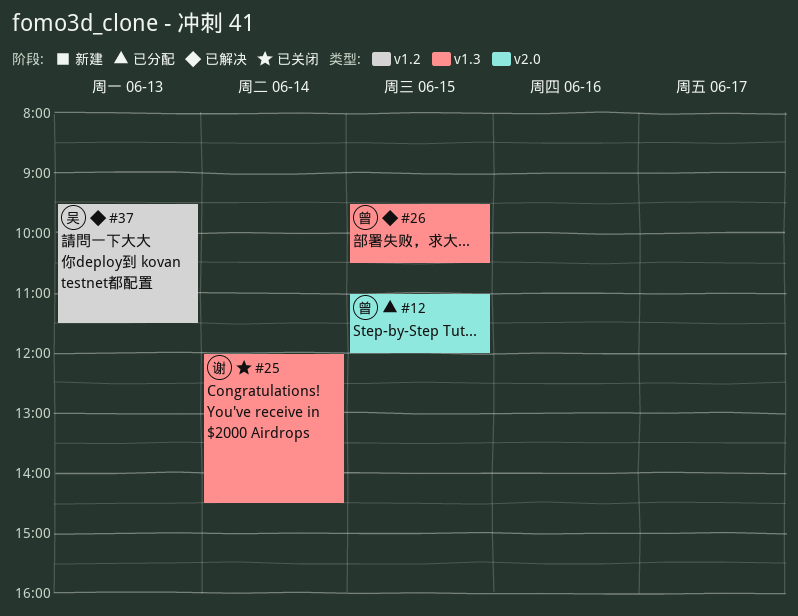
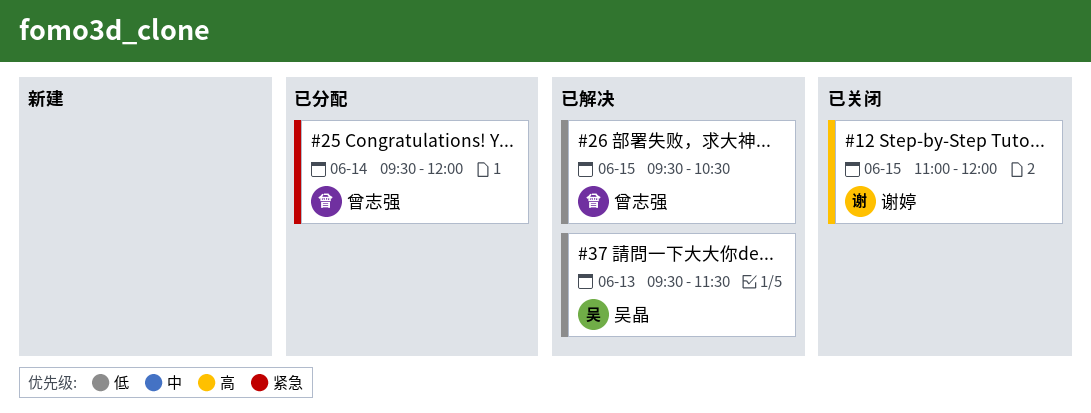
#12, status: 已分配 -> 已关闭
#12, owner: 曾志强 -> 谢婷
#25, status: 已关闭 -> 已分配
#25, owner: 谢婷 -> 曾志强
#25, begins: 12:00 -> 09:30
#25, ends: 14:30 -> 12:00

